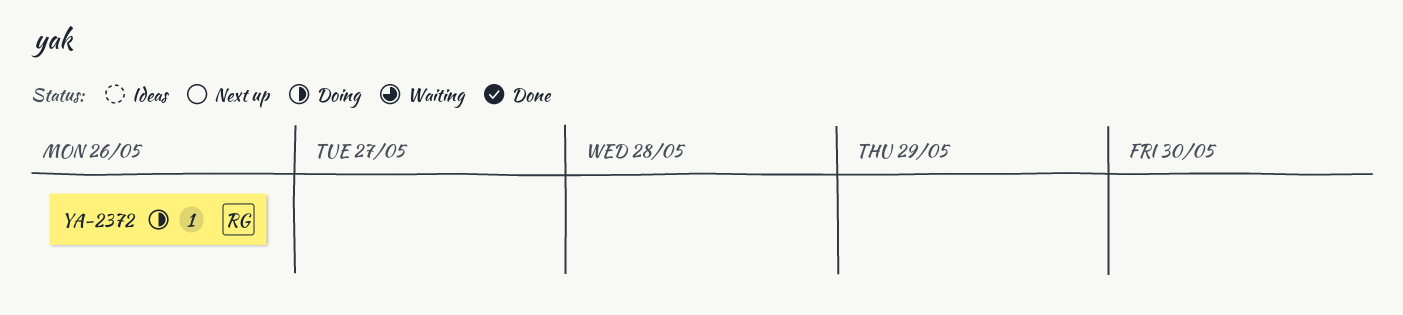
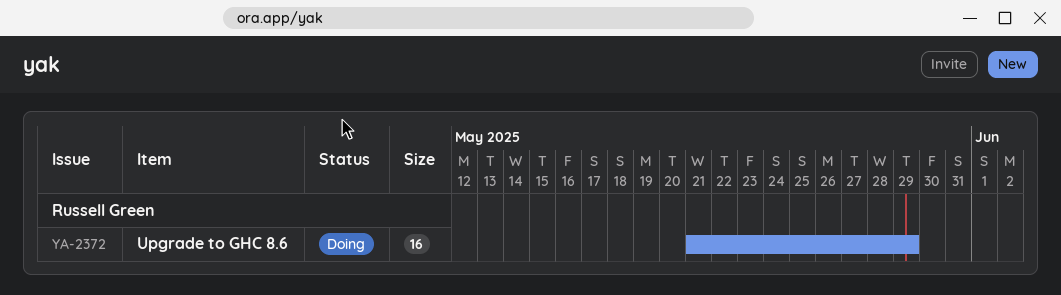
YA-2372, estimate: 1 -> 16
YA-2372, due: May 26 -> May 29

